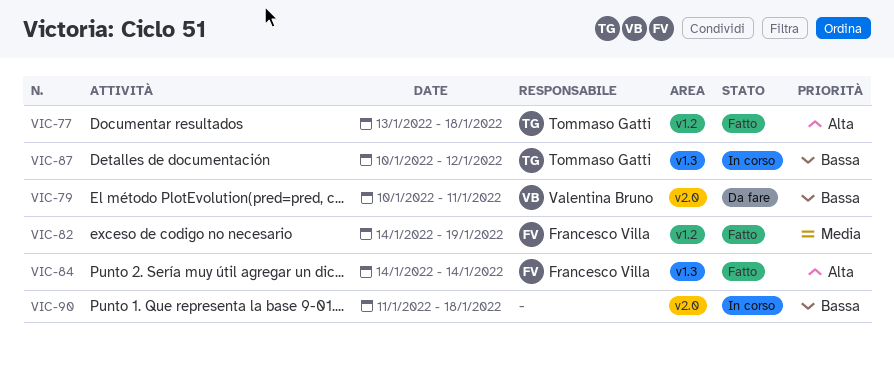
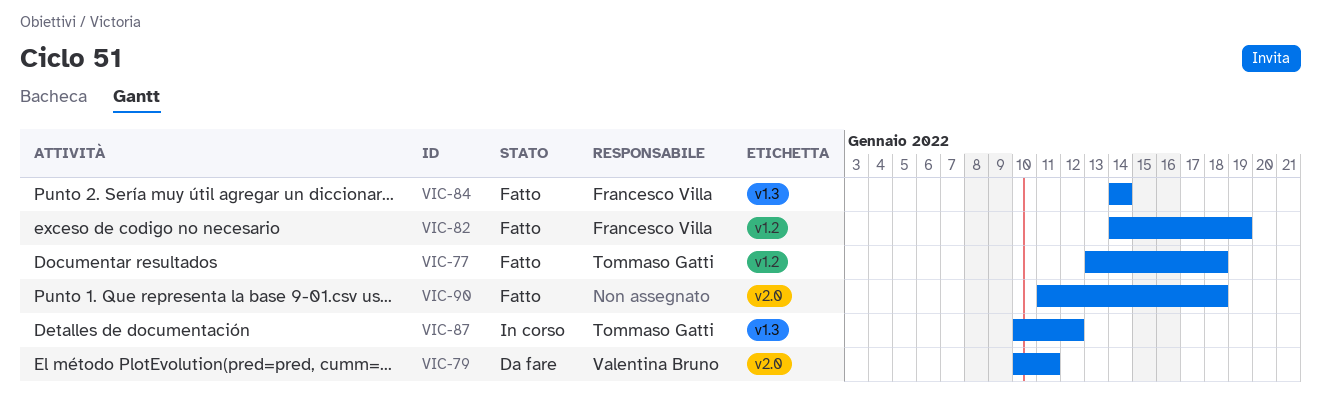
VIC-90, status: In corso -> Fatto

